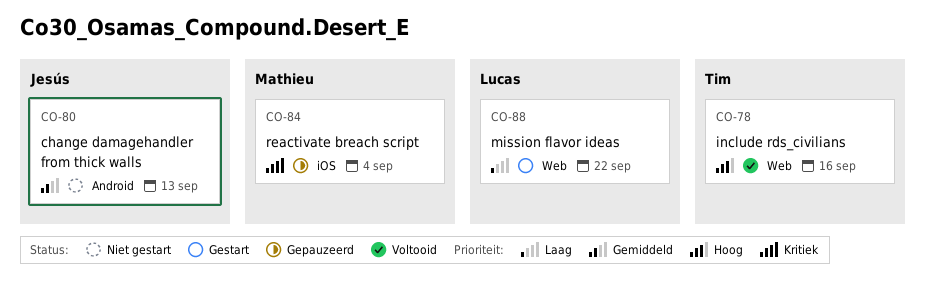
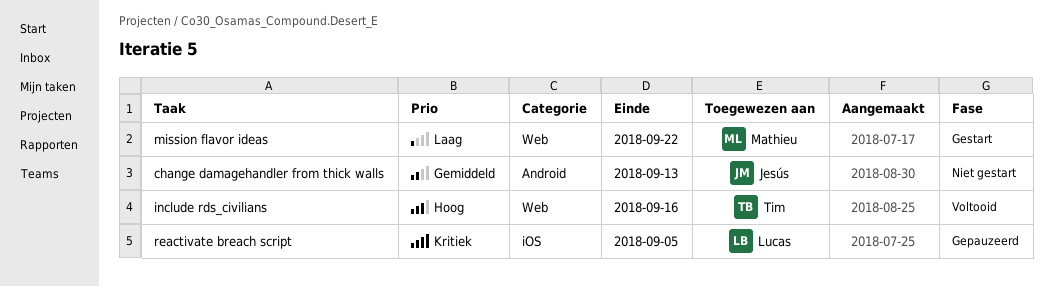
mission flavor ideas, owner: Lucas -> Mathieu
reactivate breach script, owner: Mathieu -> Lucas
reactivate breach script, due: Sep 4 -> Sep 5

